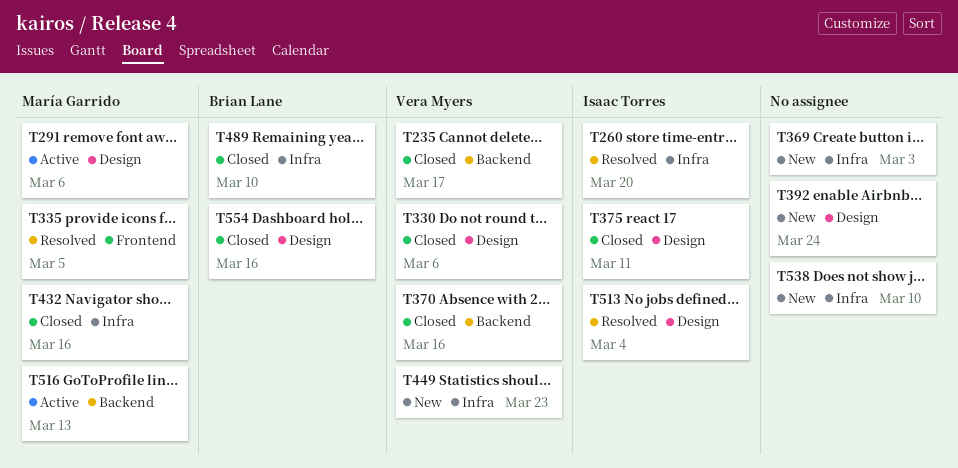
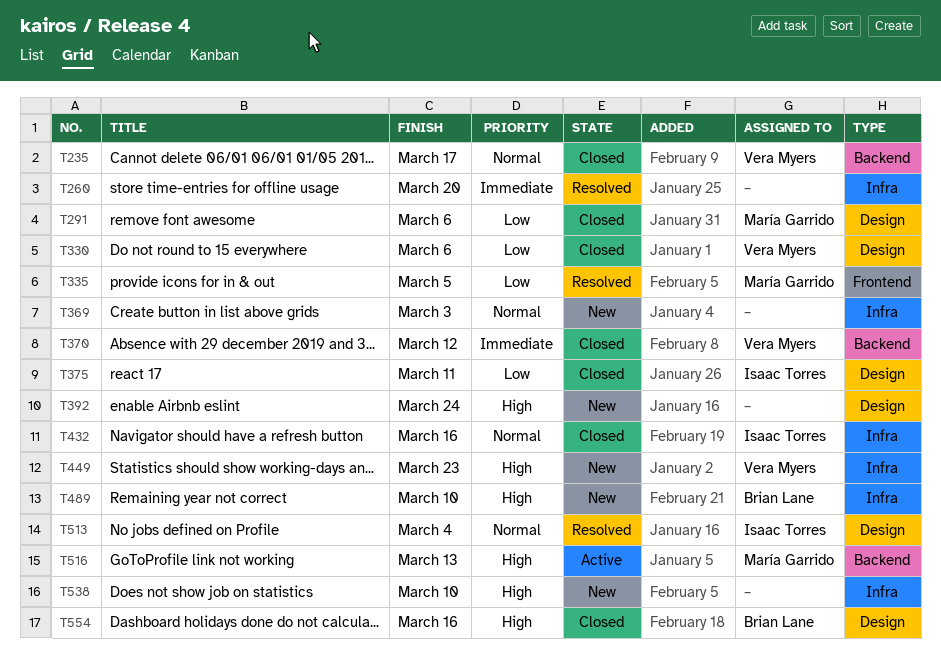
T260, owner: Isaac Torres -> none
T291, status: Active -> Closed
T370, due: Mar 16 -> Mar 12
T432, owner: María Garrido -> Isaac Torres
T489, status: Closed -> New

